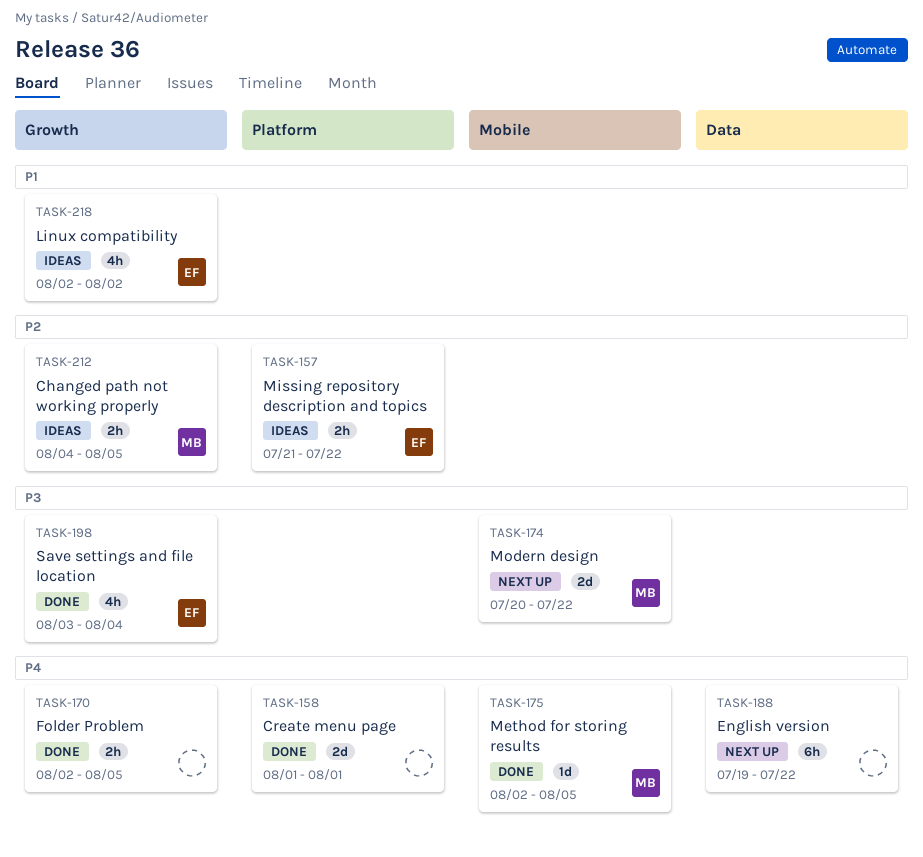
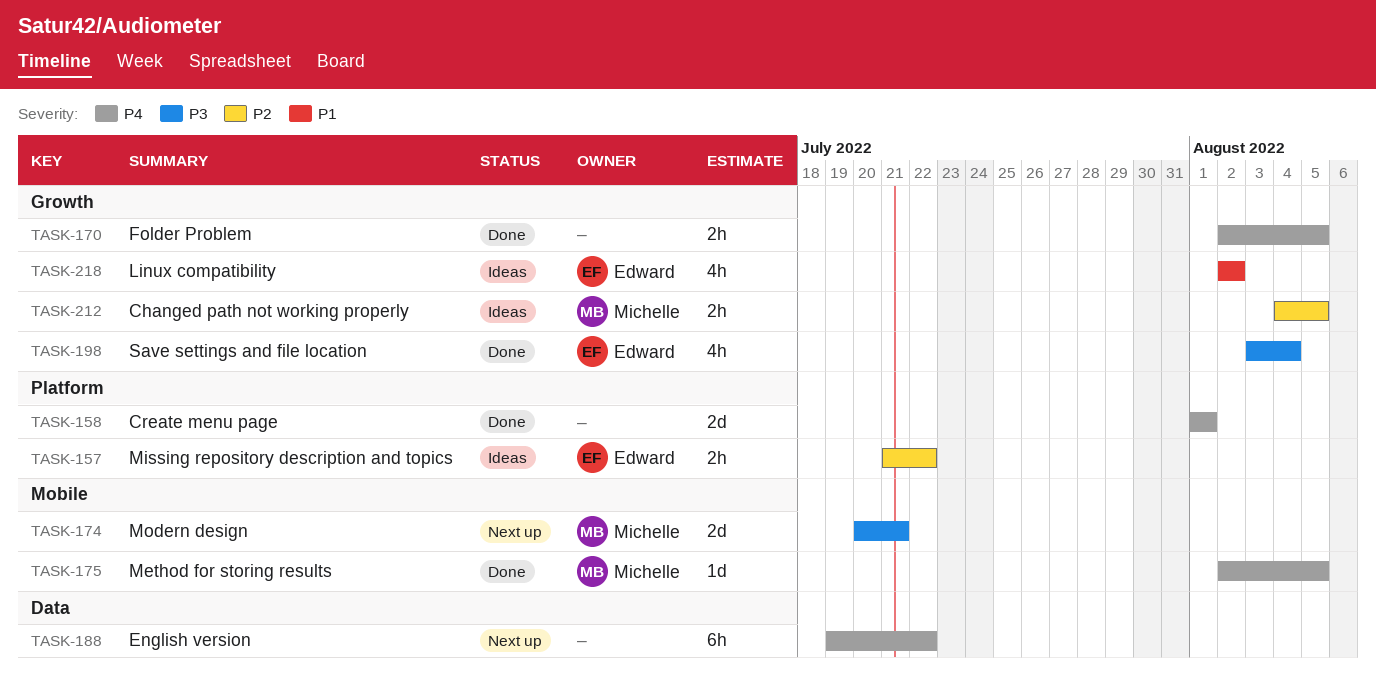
TASK-174, due: Jul 22 -> Jul 21

